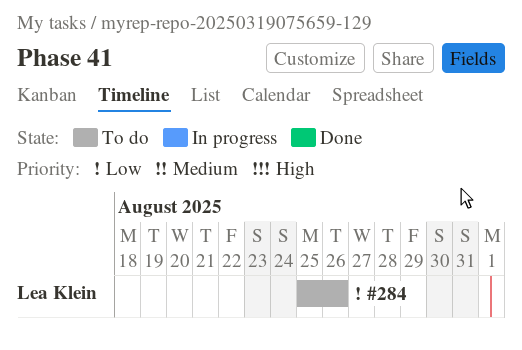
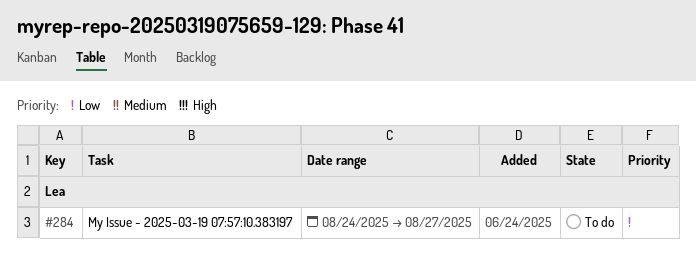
#284, start: Aug 25 -> Aug 24
#284, due: Aug 26 -> Aug 27

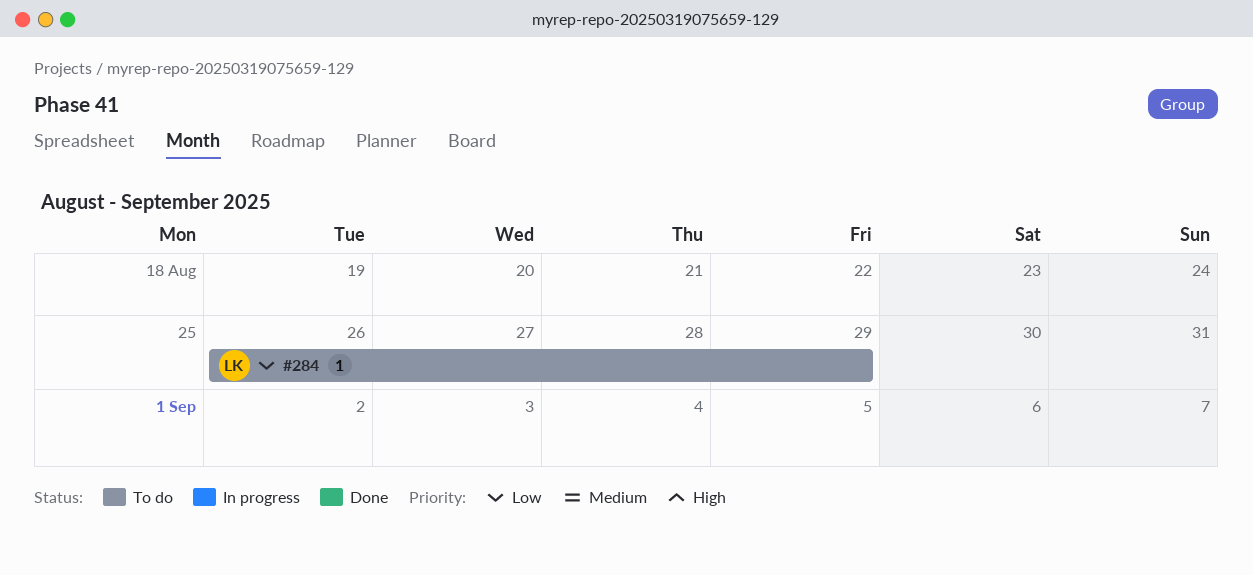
#284, start: Aug 24 -> Aug 26
#284, due: Aug 27 -> Aug 29

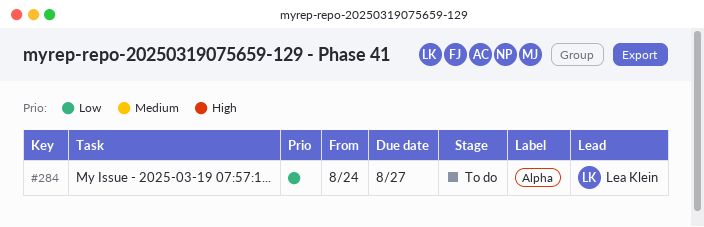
#284, start: Aug 26 -> Aug 24
#284, due: Aug 29 -> Aug 27

